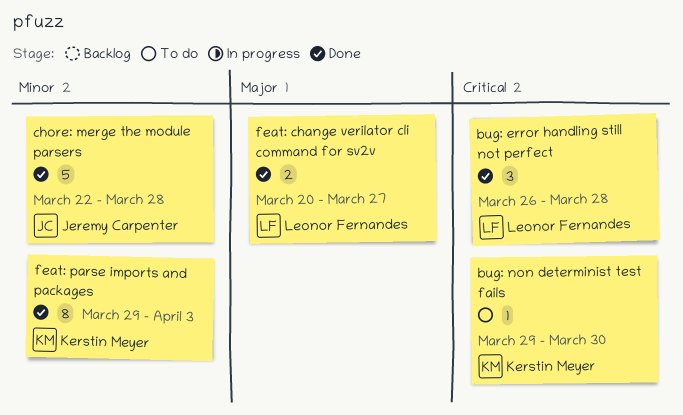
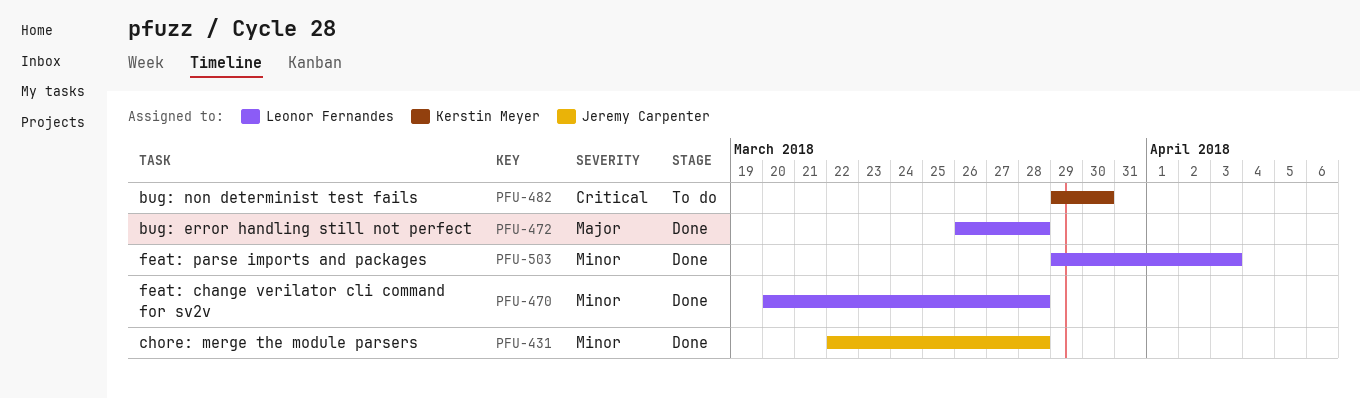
bug: error handling still not perfect, priority: Critical -> Major
feat: change verilator cli command for sv2v, priority: Major -> Minor
feat: change verilator cli command for sv2v, due: Mar 27 -> Mar 28
feat: parse imports and packages, owner: Kerstin Meyer -> Leonor Fernandes

